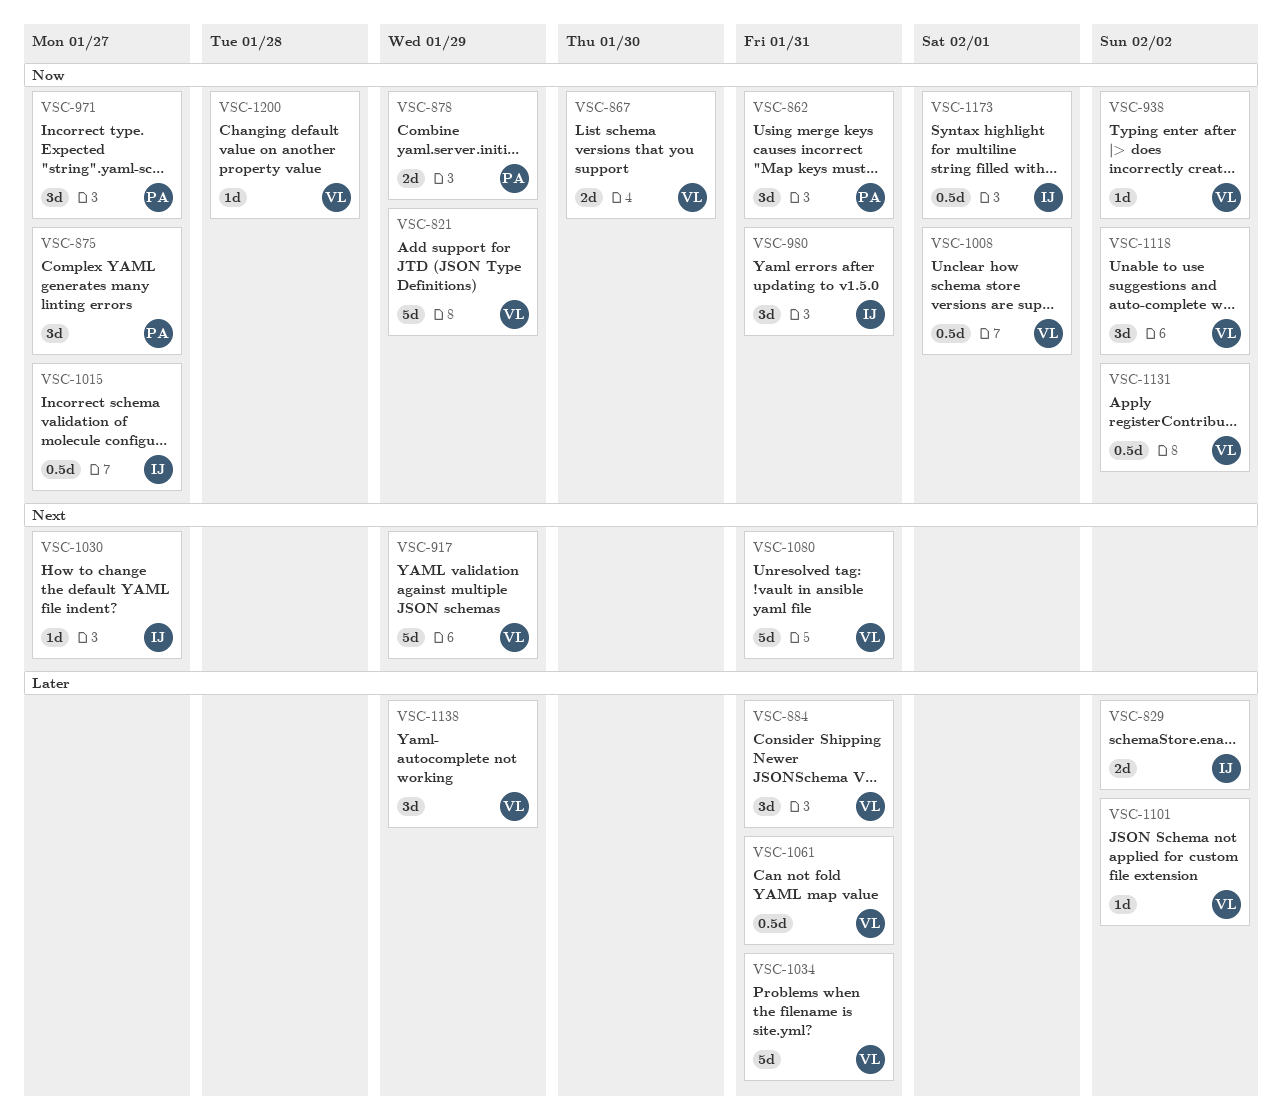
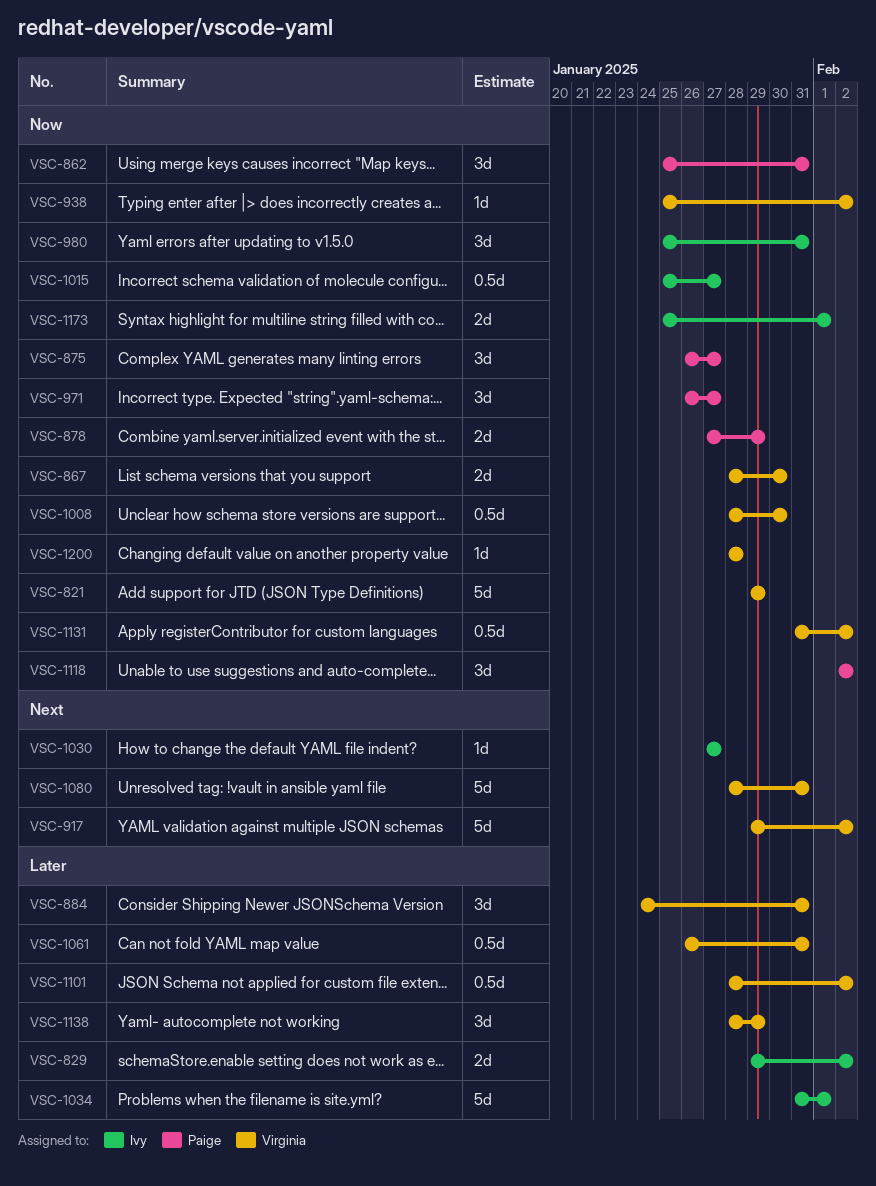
VSC-917, due: Jan 29 -> Feb 2
VSC-1008, due: Feb 1 -> Jan 30
VSC-1034, owner: Virginia -> Ivy
VSC-1034, due: Jan 31 -> Feb 1
VSC-1101, estimate: 1d -> 0.5d
VSC-1118, owner: Virginia -> Paige
VSC-1173, estimate: 0.5d -> 2d

